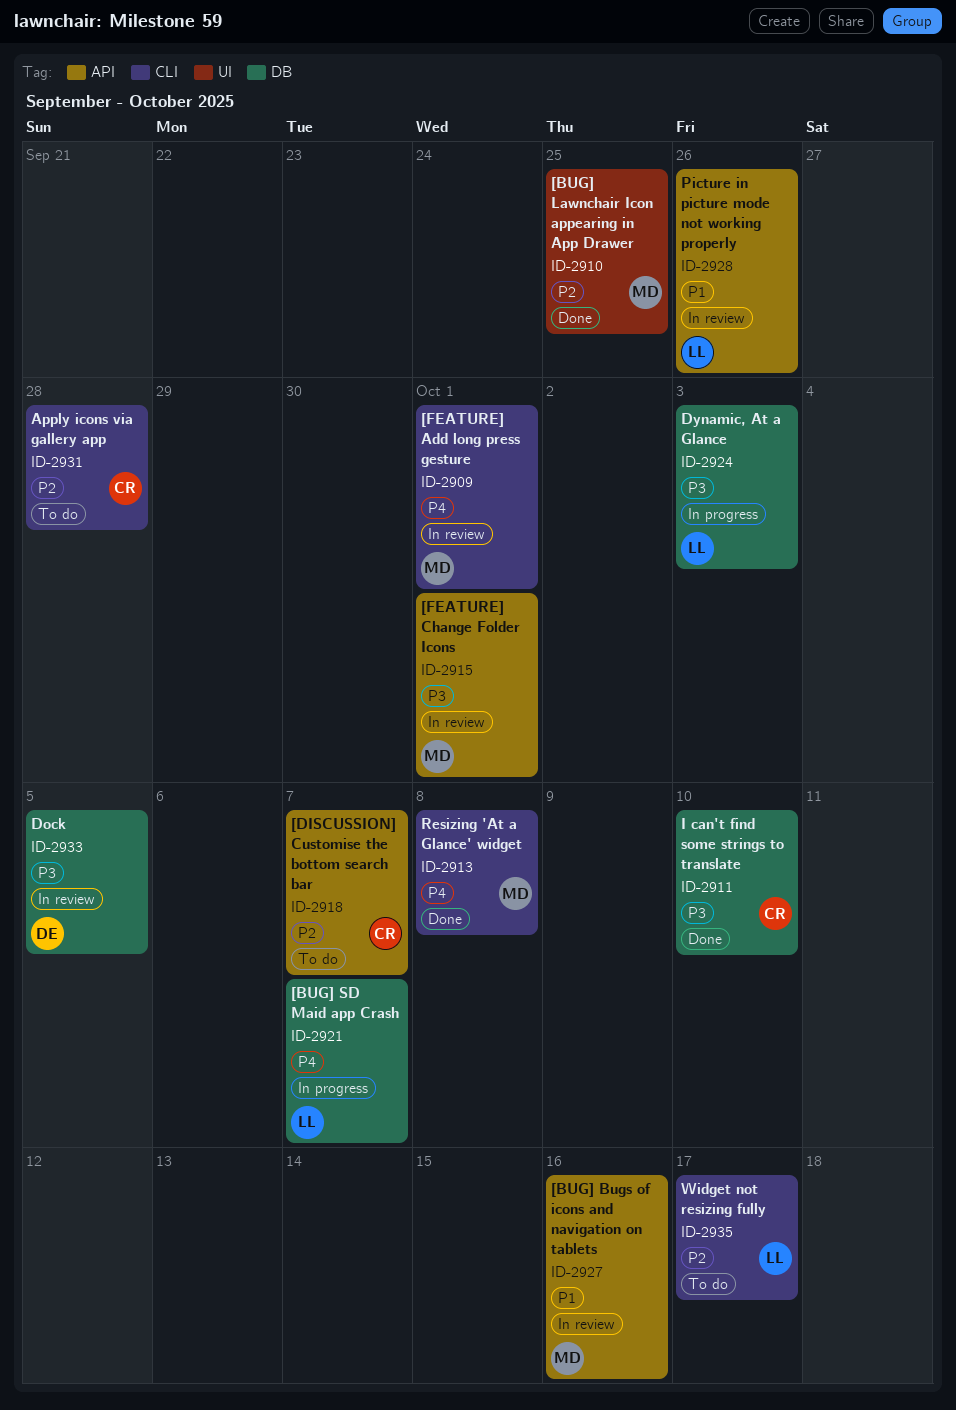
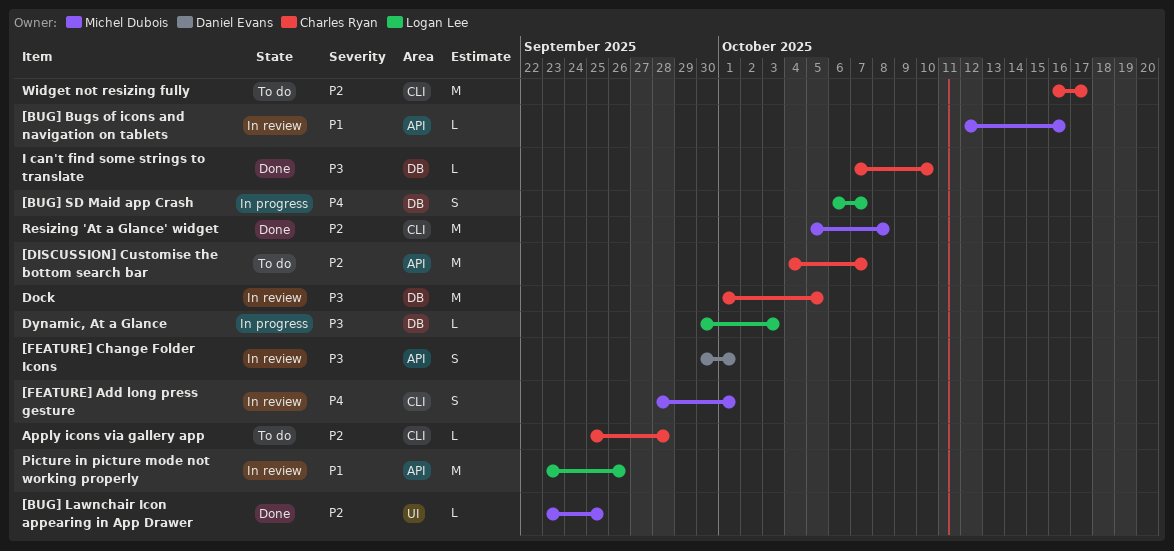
[FEATURE] Change Folder Icons, owner: Michel Dubois -> Daniel Evans
Dock, owner: Daniel Evans -> Charles Ryan
Resizing 'At a Glance' widget, priority: P4 -> P2
Widget not resizing fully, owner: Logan Lee -> Charles Ryan

